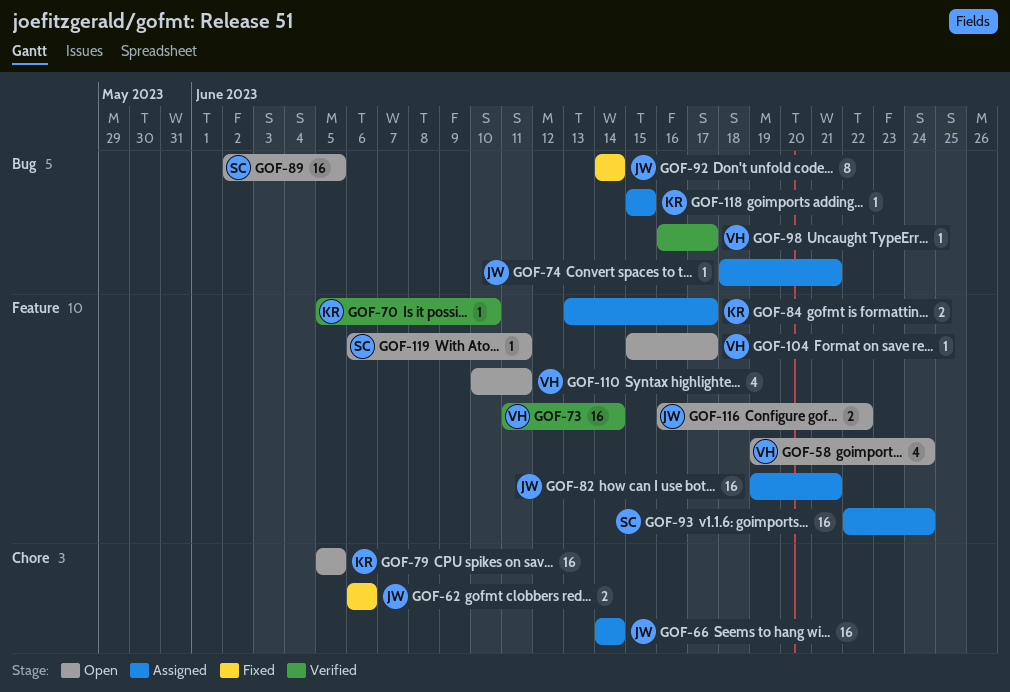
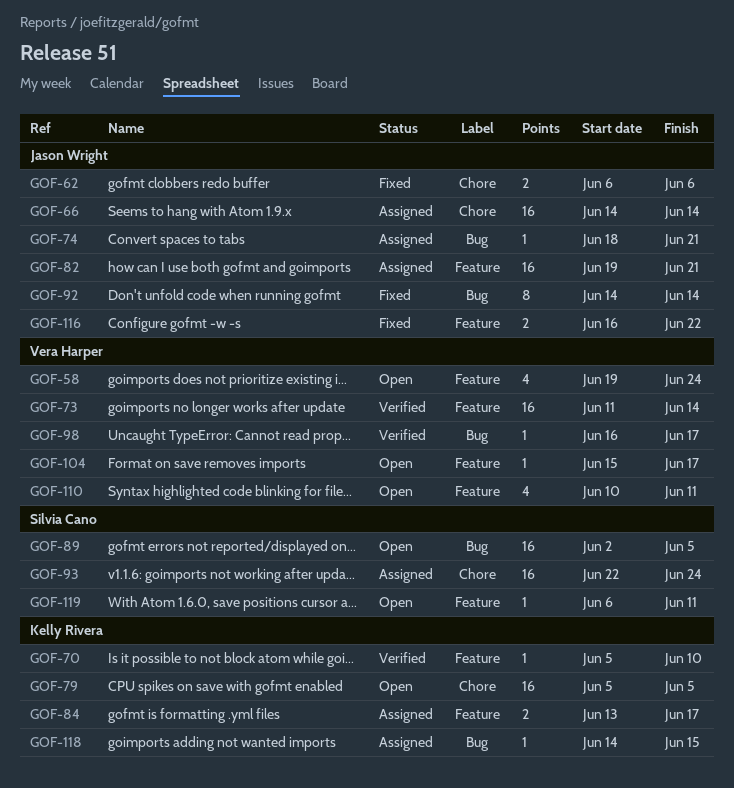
GOF-93, label: Feature -> Chore
GOF-116, status: Open -> Fixed
GOF-118, start: Jun 15 -> Jun 14

